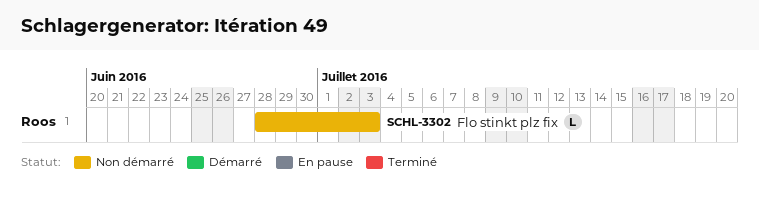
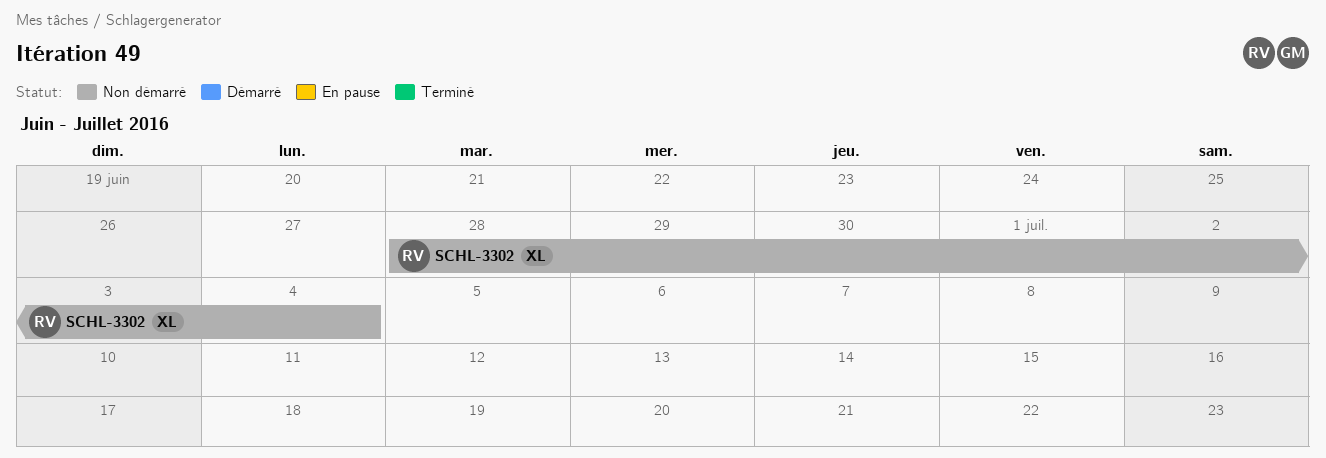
SCHL-3302, estimate: L -> XL
SCHL-3302, due: Jul 3 -> Jul 4

